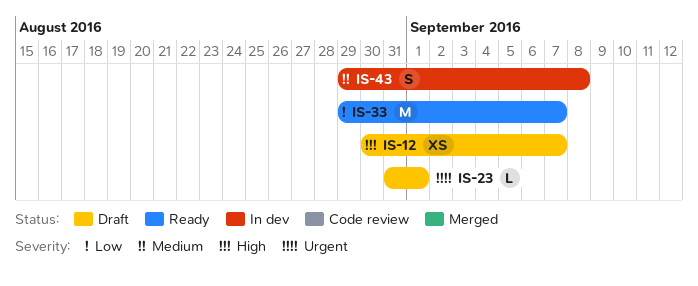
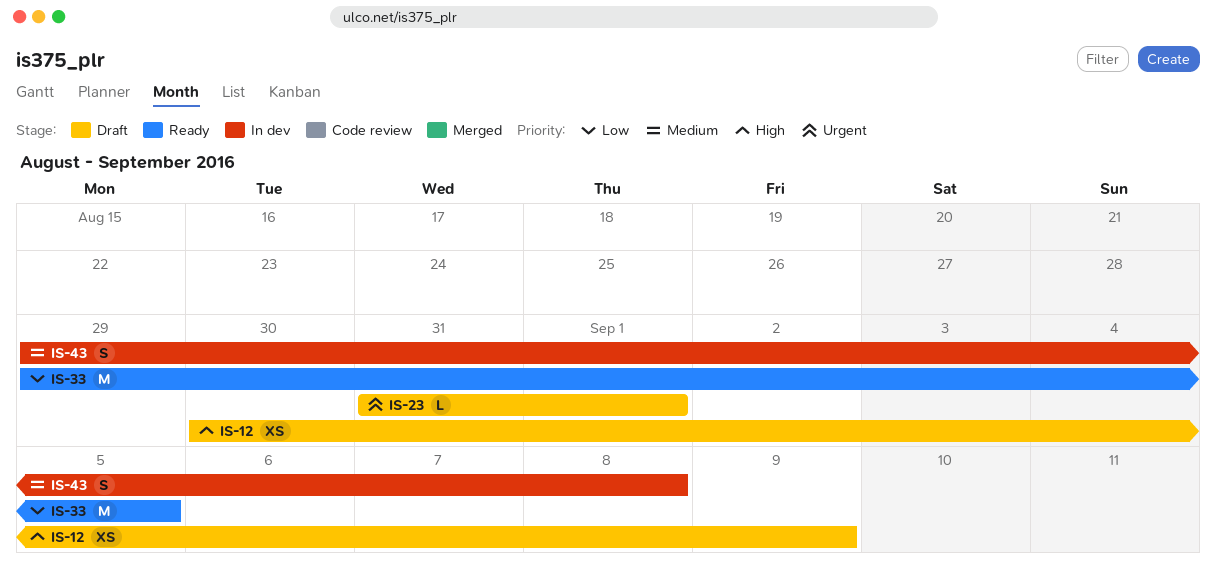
IS-12, due: Sep 7 -> Sep 9
IS-33, due: Sep 7 -> Sep 5

